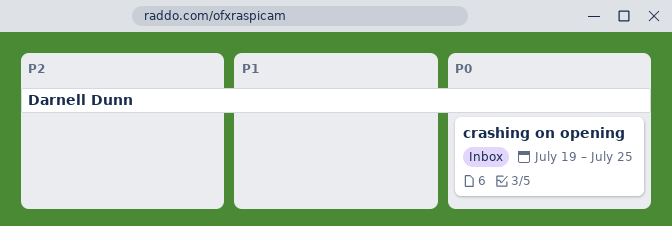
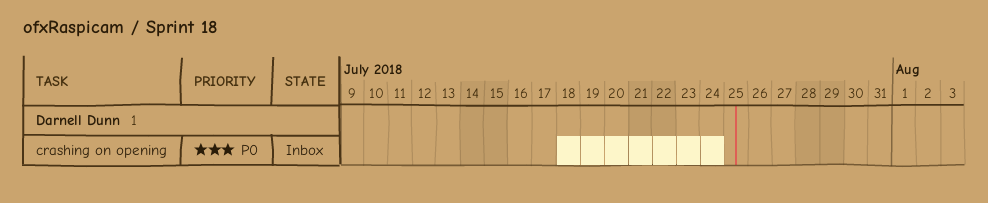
crashing on opening, start: Jul 19 -> Jul 18
crashing on opening, due: Jul 25 -> Jul 24

